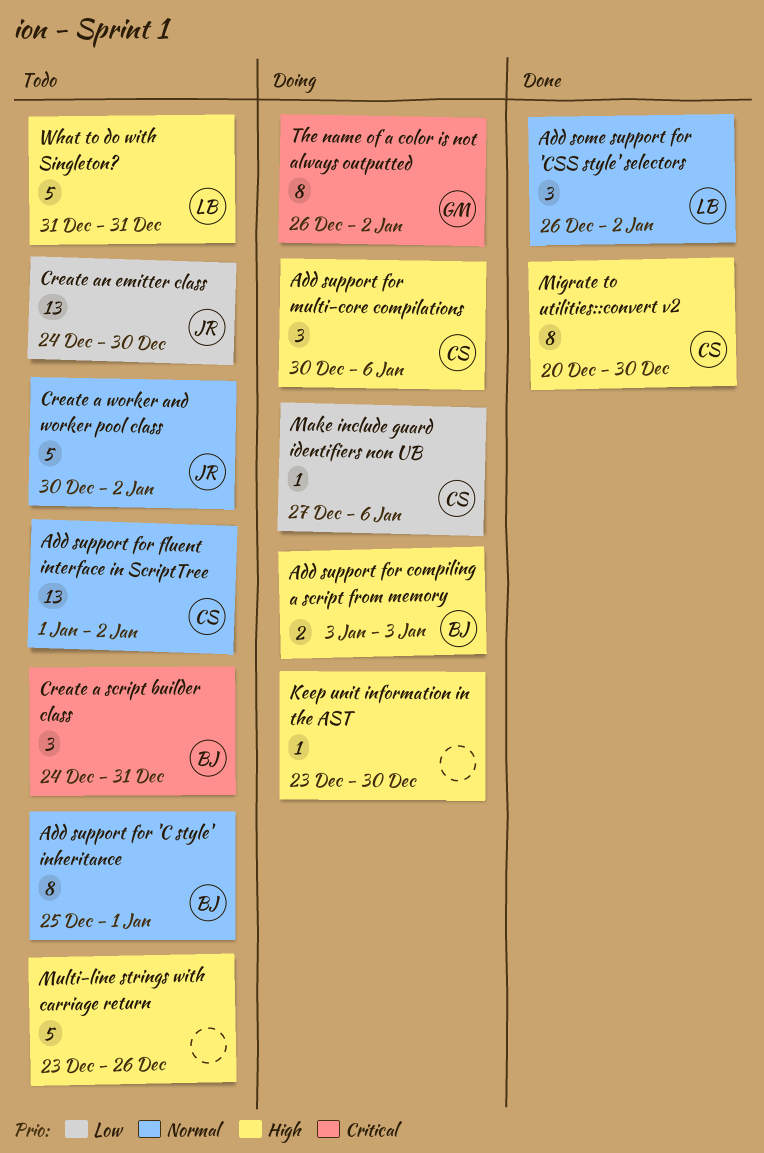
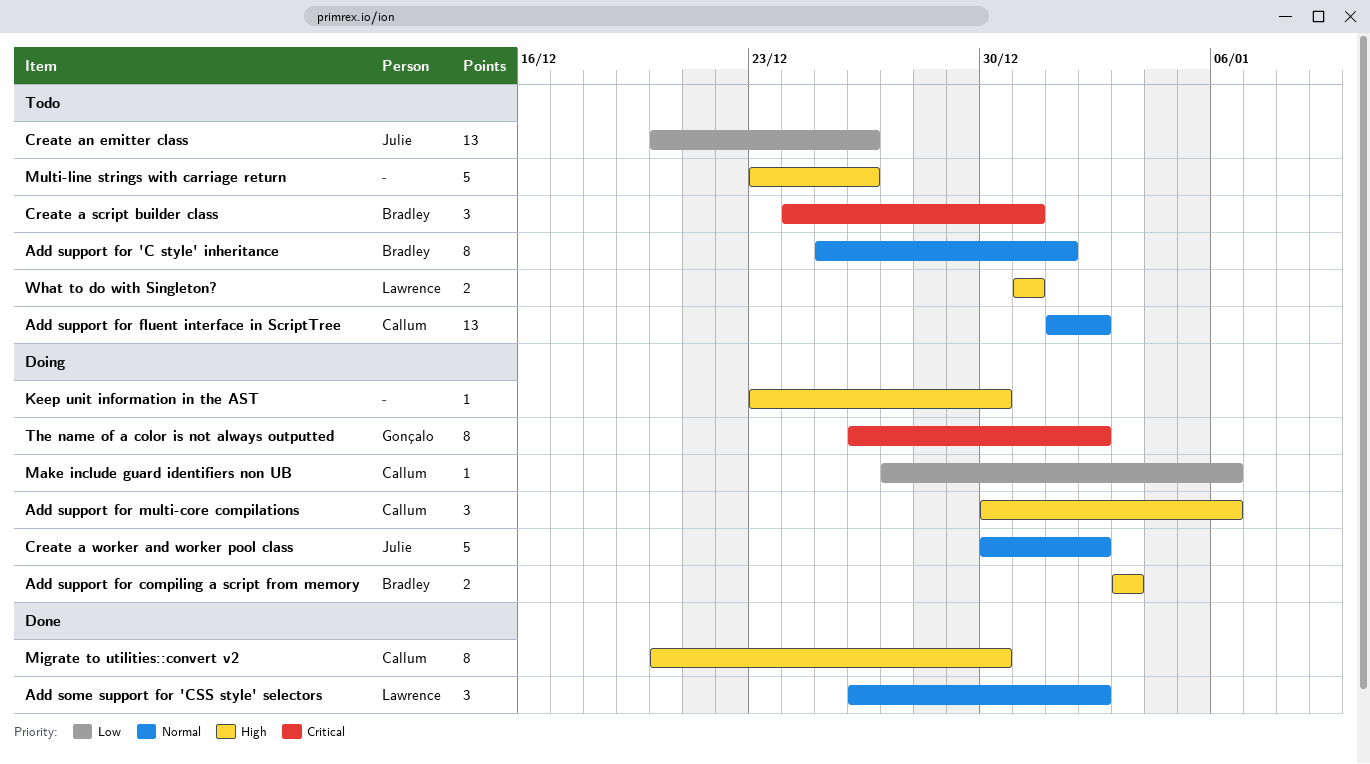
Create a worker and worker pool class, status: Todo -> Doing
Create an emitter class, start: Dec 24 -> Dec 20
Create an emitter class, due: Dec 30 -> Dec 26
What to do with Singleton?, estimate: 5 -> 2

